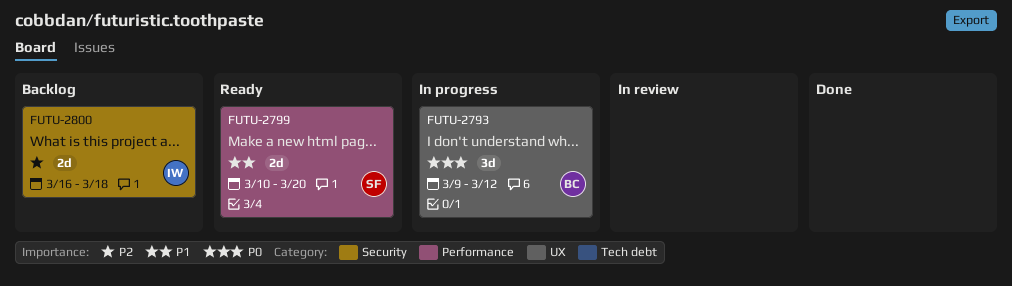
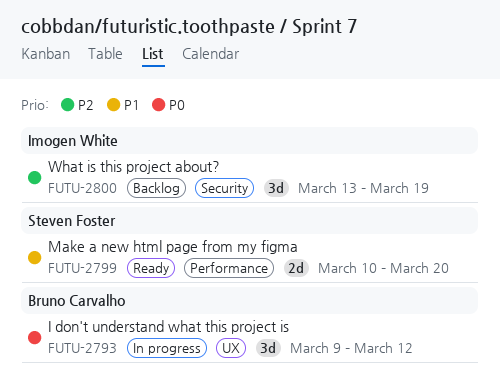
FUTU-2800, estimate: 2d -> 3d
FUTU-2800, start: Mar 16 -> Mar 13
FUTU-2800, due: Mar 18 -> Mar 19

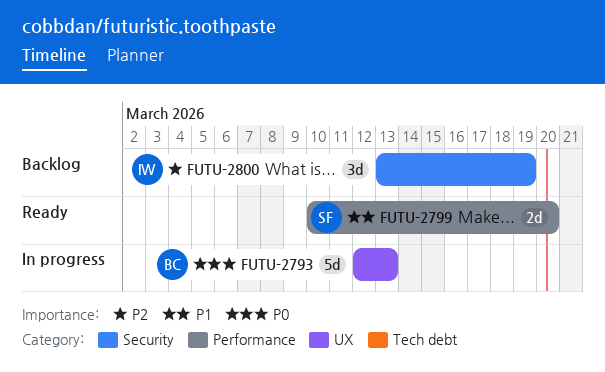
FUTU-2793, estimate: 3d -> 5d
FUTU-2793, start: Mar 9 -> Mar 12
FUTU-2793, due: Mar 12 -> Mar 13

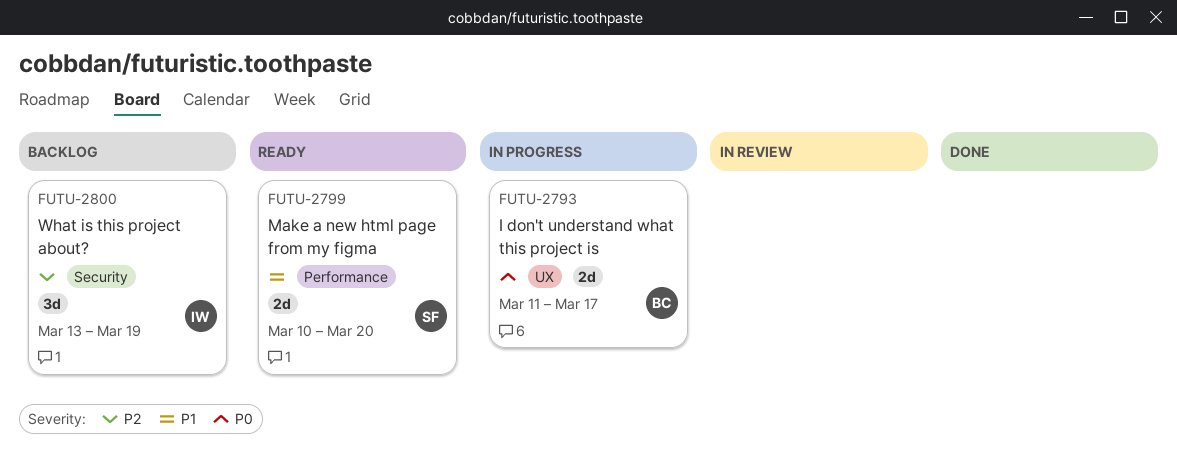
FUTU-2793, estimate: 5d -> 2d
FUTU-2793, start: Mar 12 -> Mar 11
FUTU-2793, due: Mar 13 -> Mar 17

